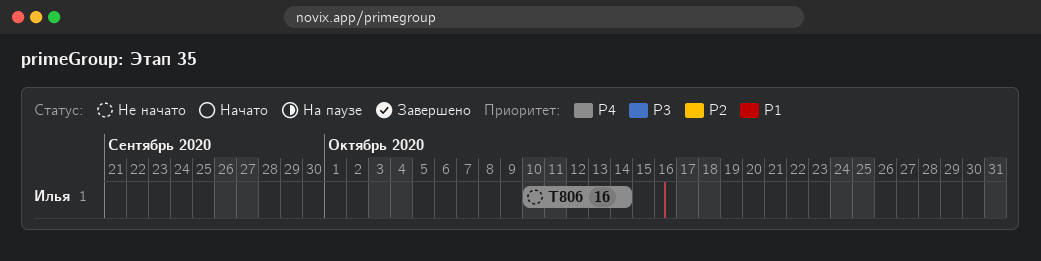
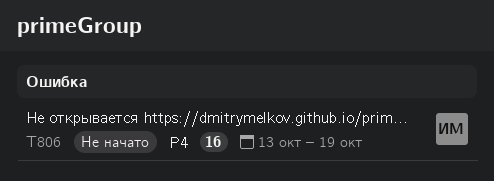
T806, start: Oct 10 -> Oct 13
T806, due: Oct 14 -> Oct 19

